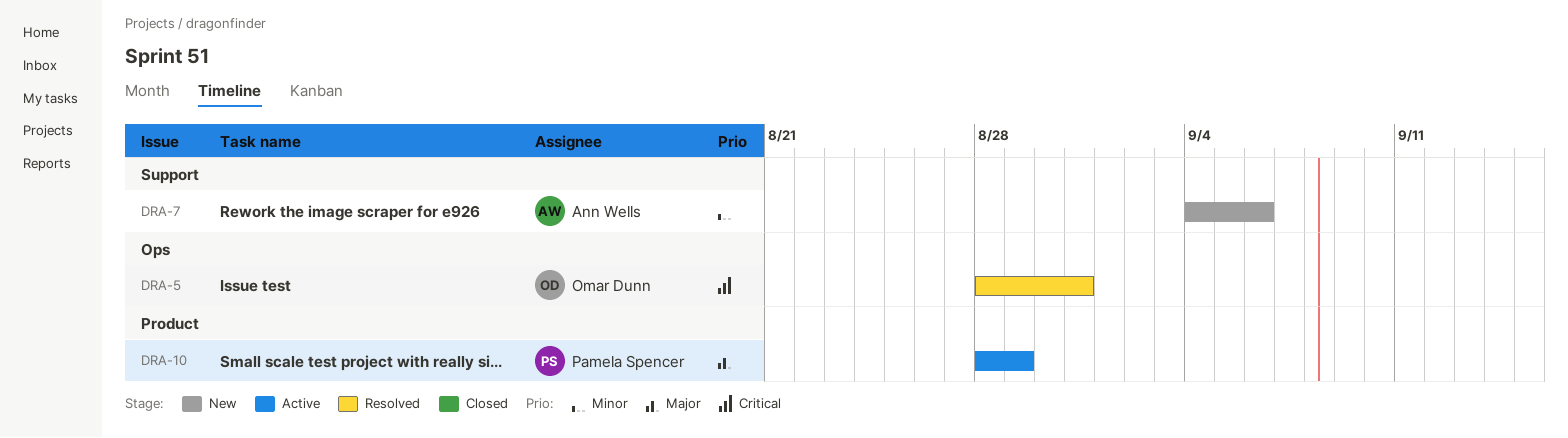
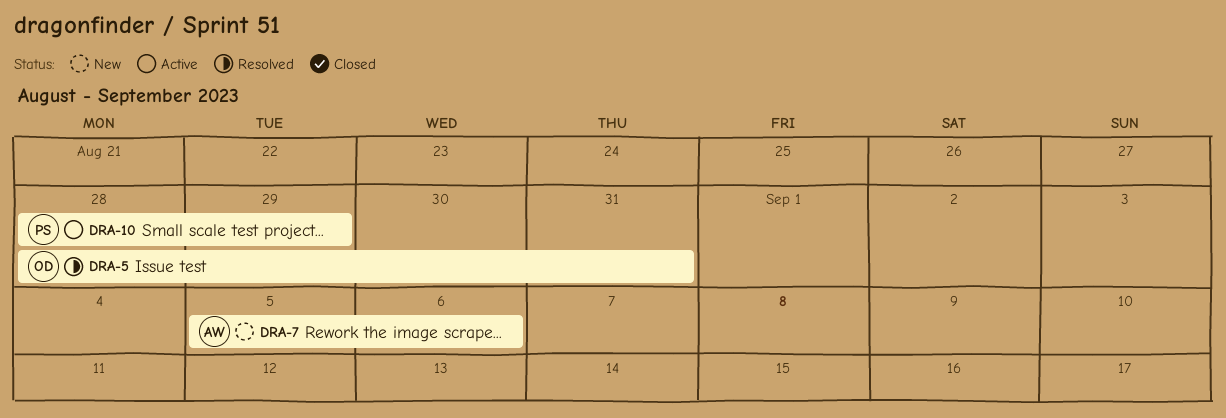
DRA-7, start: Sep 4 -> Sep 5

